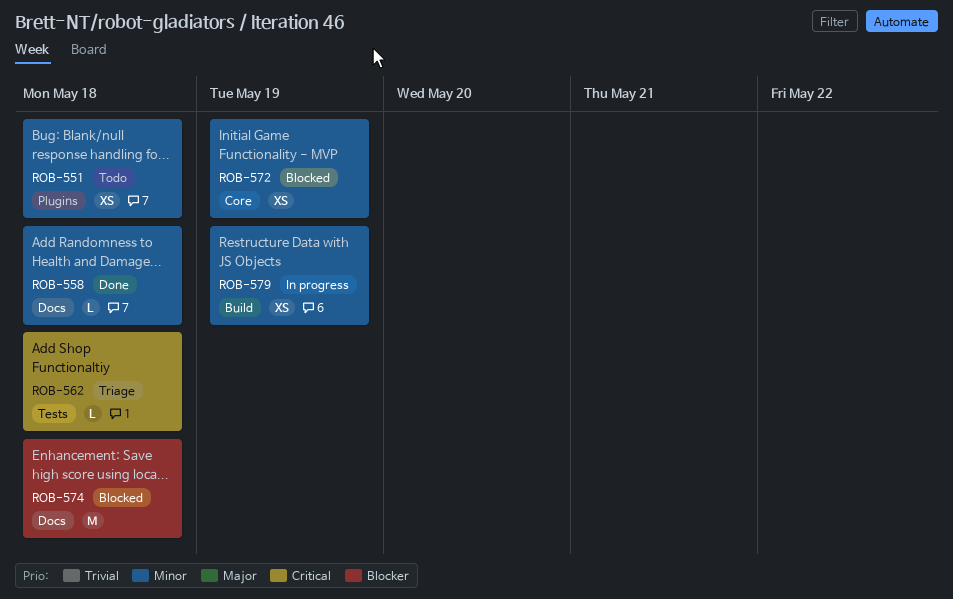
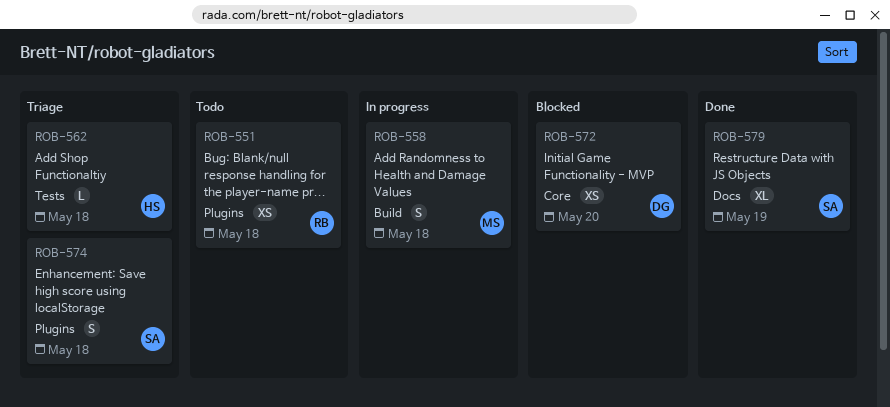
ROB-558, status: Done -> In progress
ROB-558, label: Docs -> Build
ROB-558, estimate: L -> S
ROB-572, due: May 19 -> May 20
ROB-574, status: Blocked -> Triage
ROB-574, label: Docs -> Plugins
ROB-574, estimate: M -> S
ROB-579, status: In progress -> Done
ROB-579, label: Build -> Docs
ROB-579, estimate: XS -> XL

